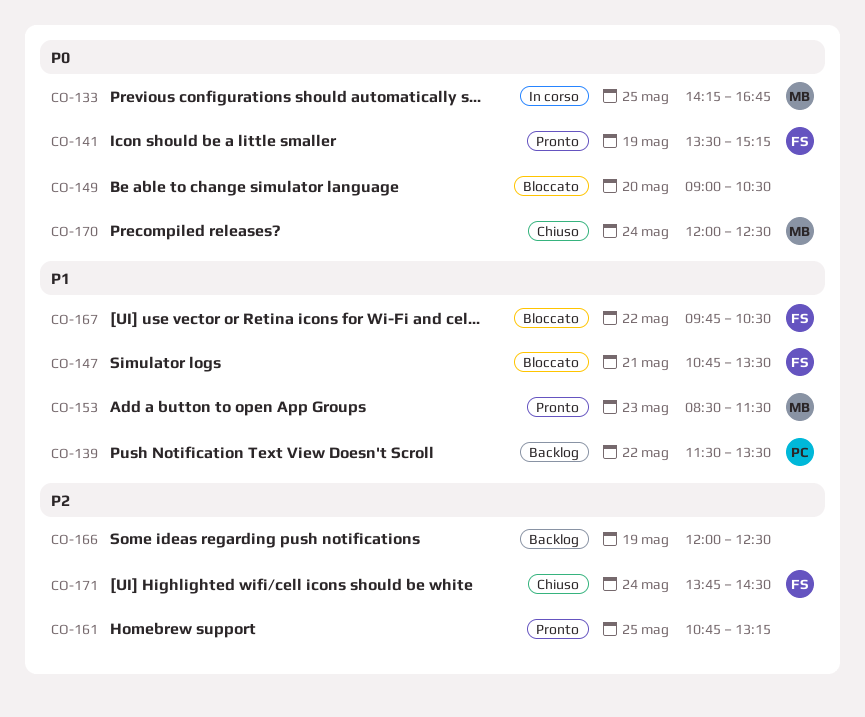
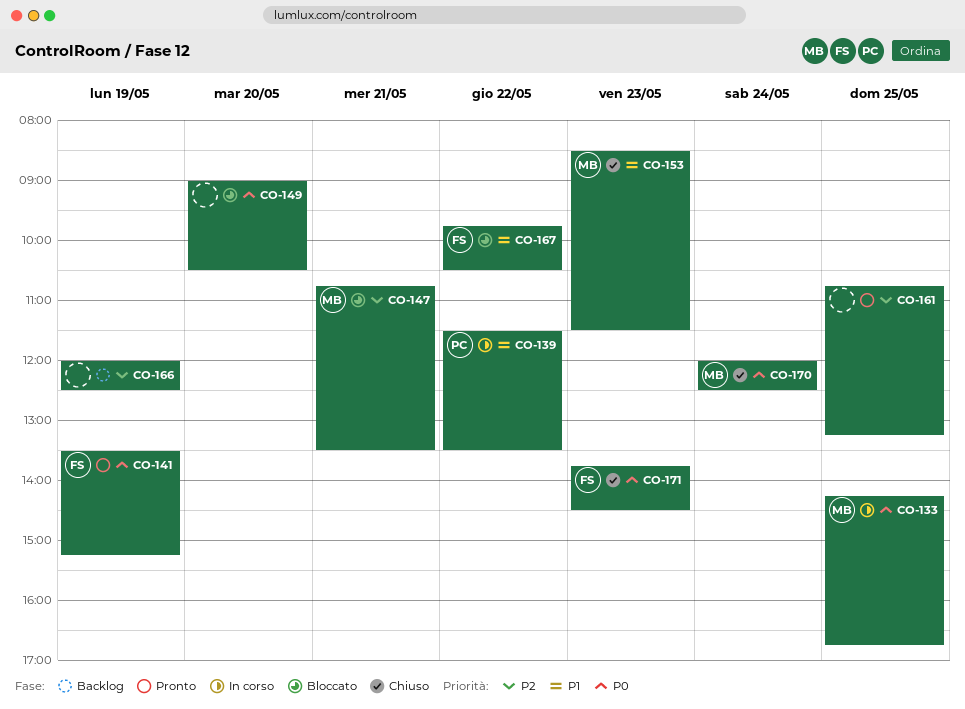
CO-139, status: Backlog -> In corso
CO-147, owner: FS -> MB
CO-147, priority: P1 -> P2
CO-153, status: Pronto -> Chiuso
CO-171, priority: P2 -> P0
CO-171, day: May 24 -> May 23

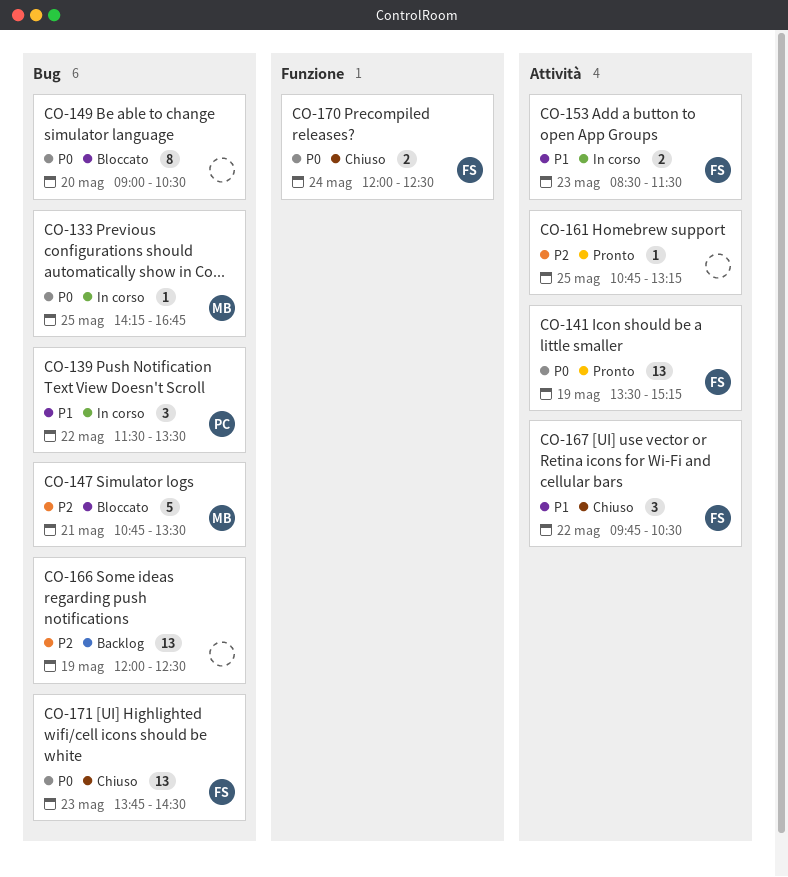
CO-153, status: Chiuso -> In corso
CO-153, owner: MB -> FS
CO-167, status: Bloccato -> Chiuso
CO-170, owner: MB -> FS

